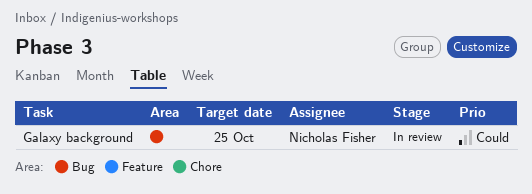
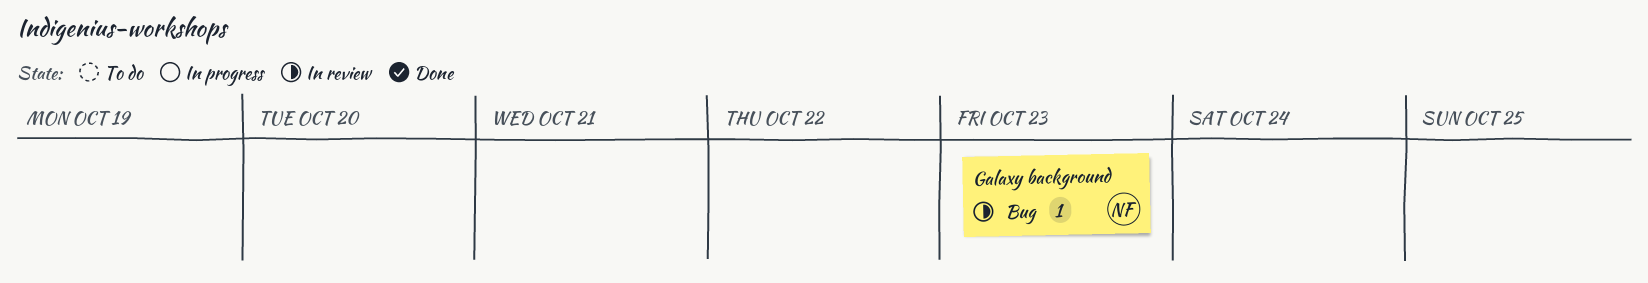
Galaxy background, due: Oct 25 -> Oct 23

